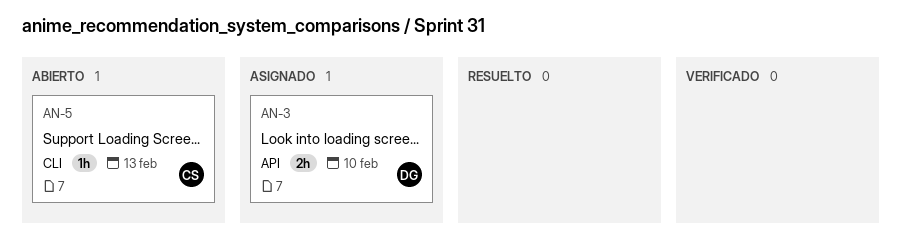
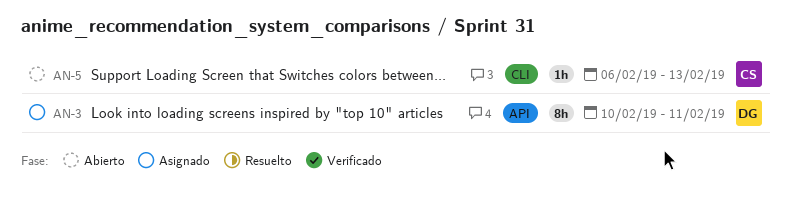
AN-3, estimate: 2h -> 8h
AN-3, due: Feb 10 -> Feb 11

